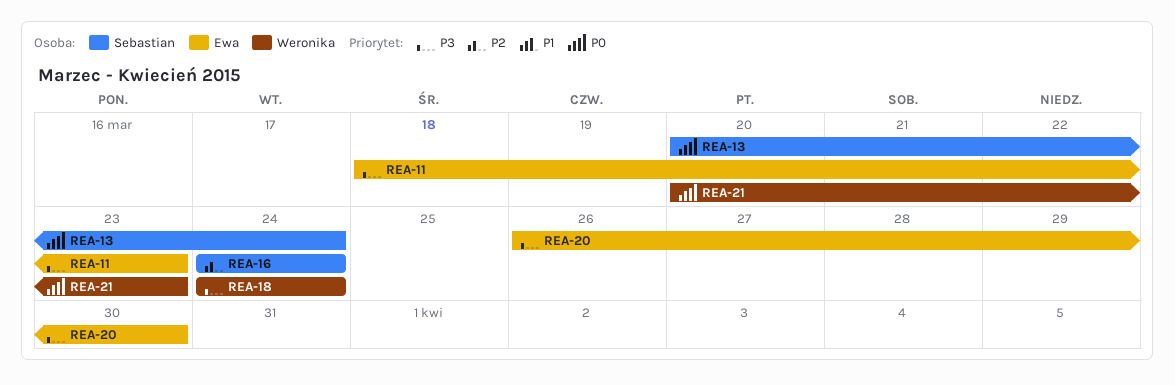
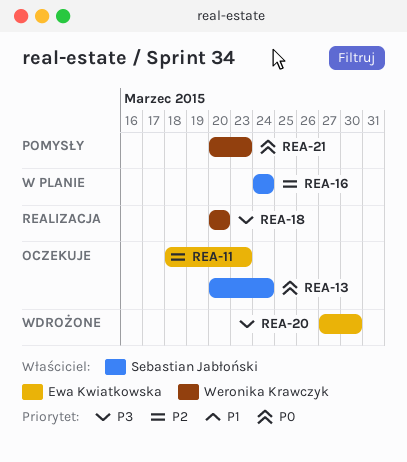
REA-11, priority: P3 -> P2
REA-18, start: Mar 24 -> Mar 20
REA-18, due: Mar 24 -> Mar 20
REA-20, start: Mar 26 -> Mar 27

